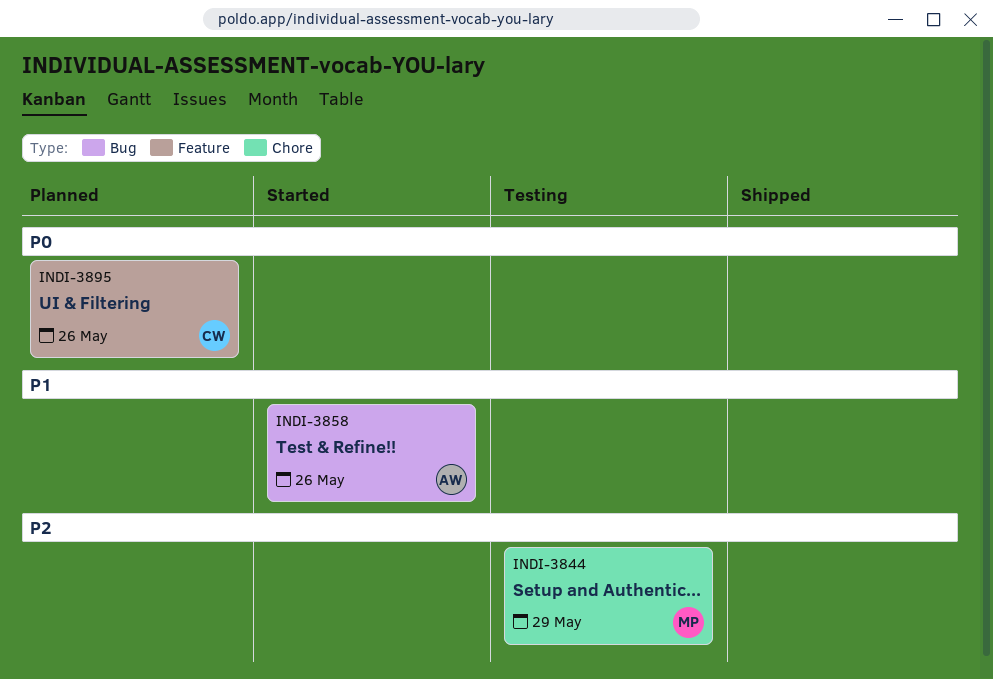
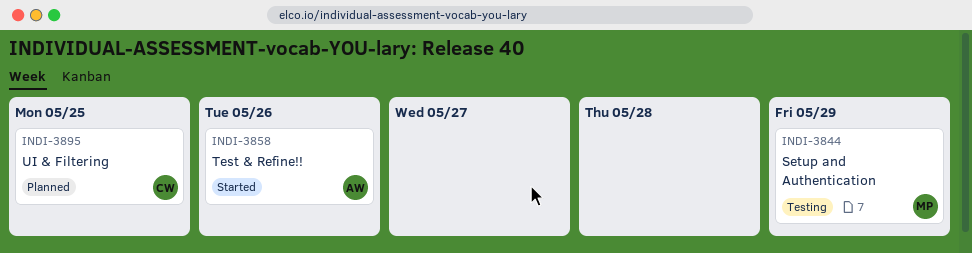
INDI-3895, due: May 26 -> May 25

